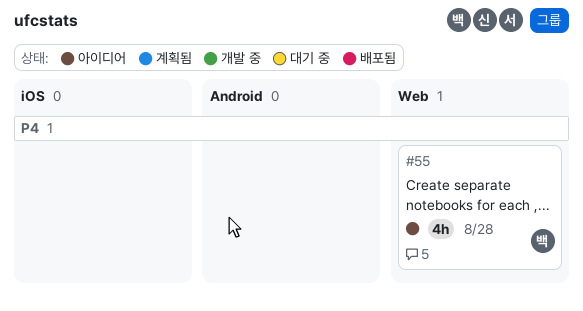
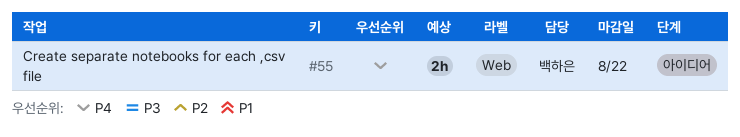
#55, estimate: 4h -> 2h
#55, due: Aug 28 -> Aug 22

